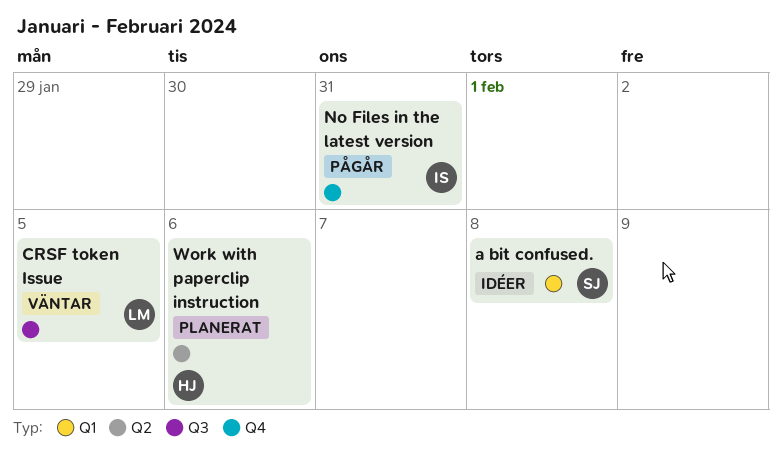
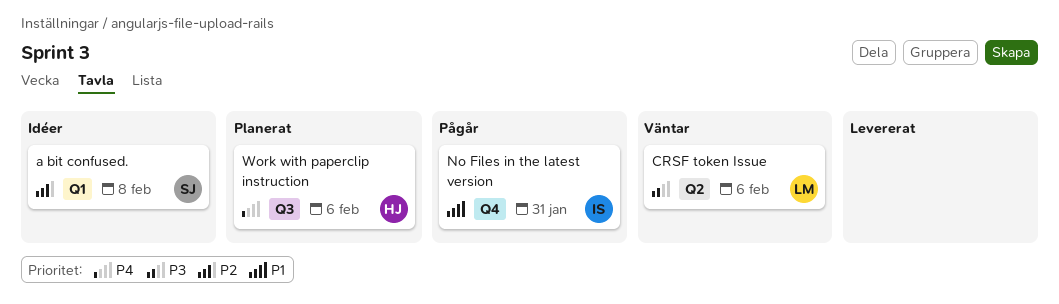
CRSF token Issue, label: Q3 -> Q2
CRSF token Issue, due: Feb 5 -> Feb 6
Work with paperclip instruction, label: Q2 -> Q3

